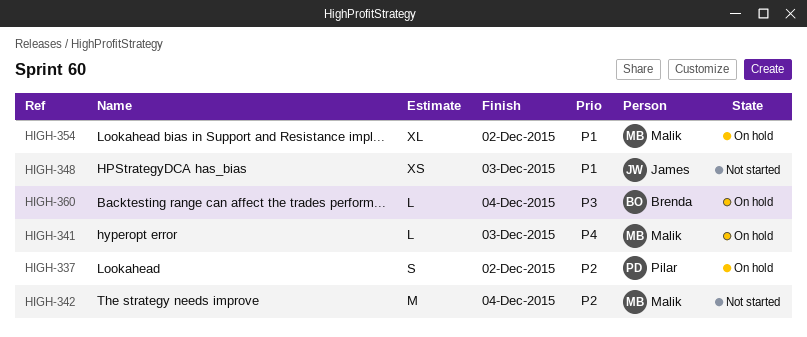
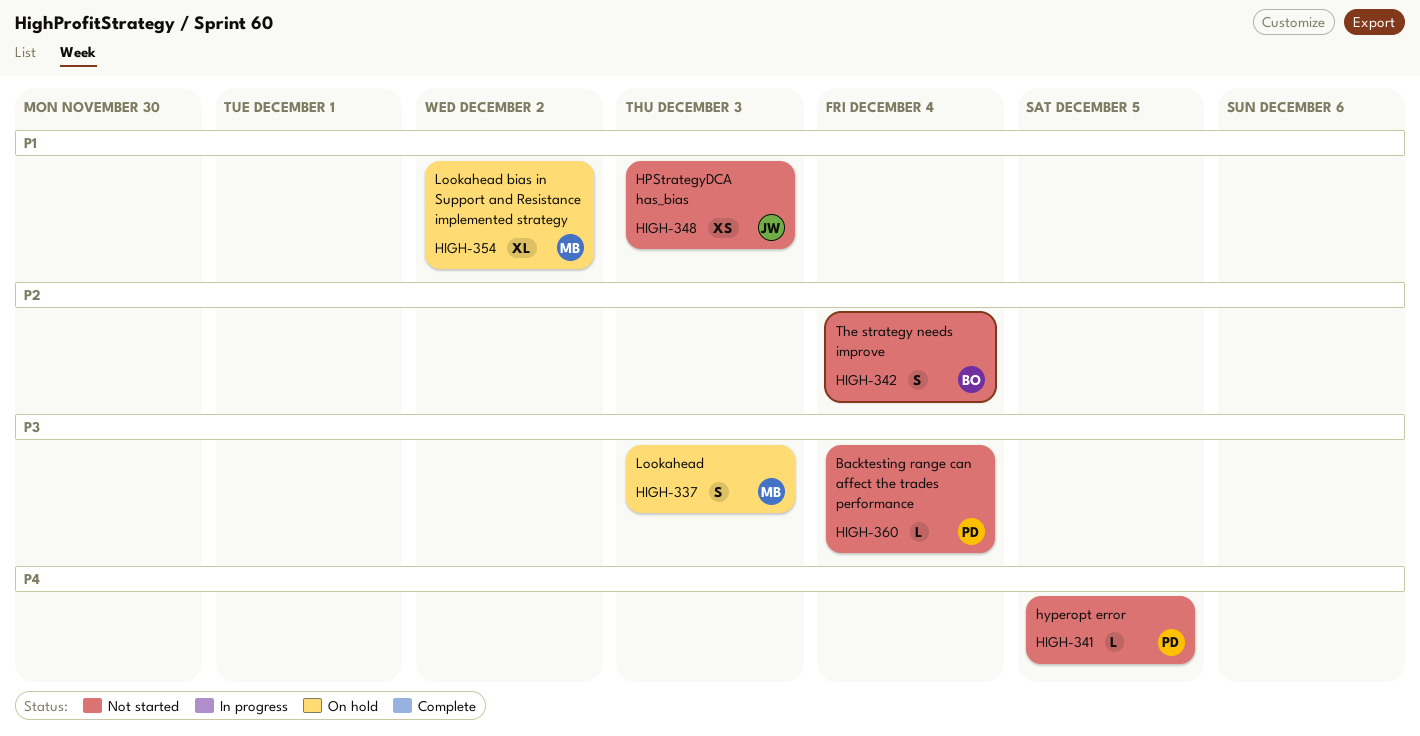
HIGH-337, owner: Pilar -> Malik
HIGH-337, priority: P2 -> P3
HIGH-337, due: Dec 2 -> Dec 3
HIGH-341, status: On hold -> Not started
HIGH-341, owner: Malik -> Pilar
HIGH-341, due: Dec 3 -> Dec 5
HIGH-342, owner: Malik -> Brenda
HIGH-342, estimate: M -> S
HIGH-360, status: On hold -> Not started
HIGH-360, owner: Brenda -> Pilar

